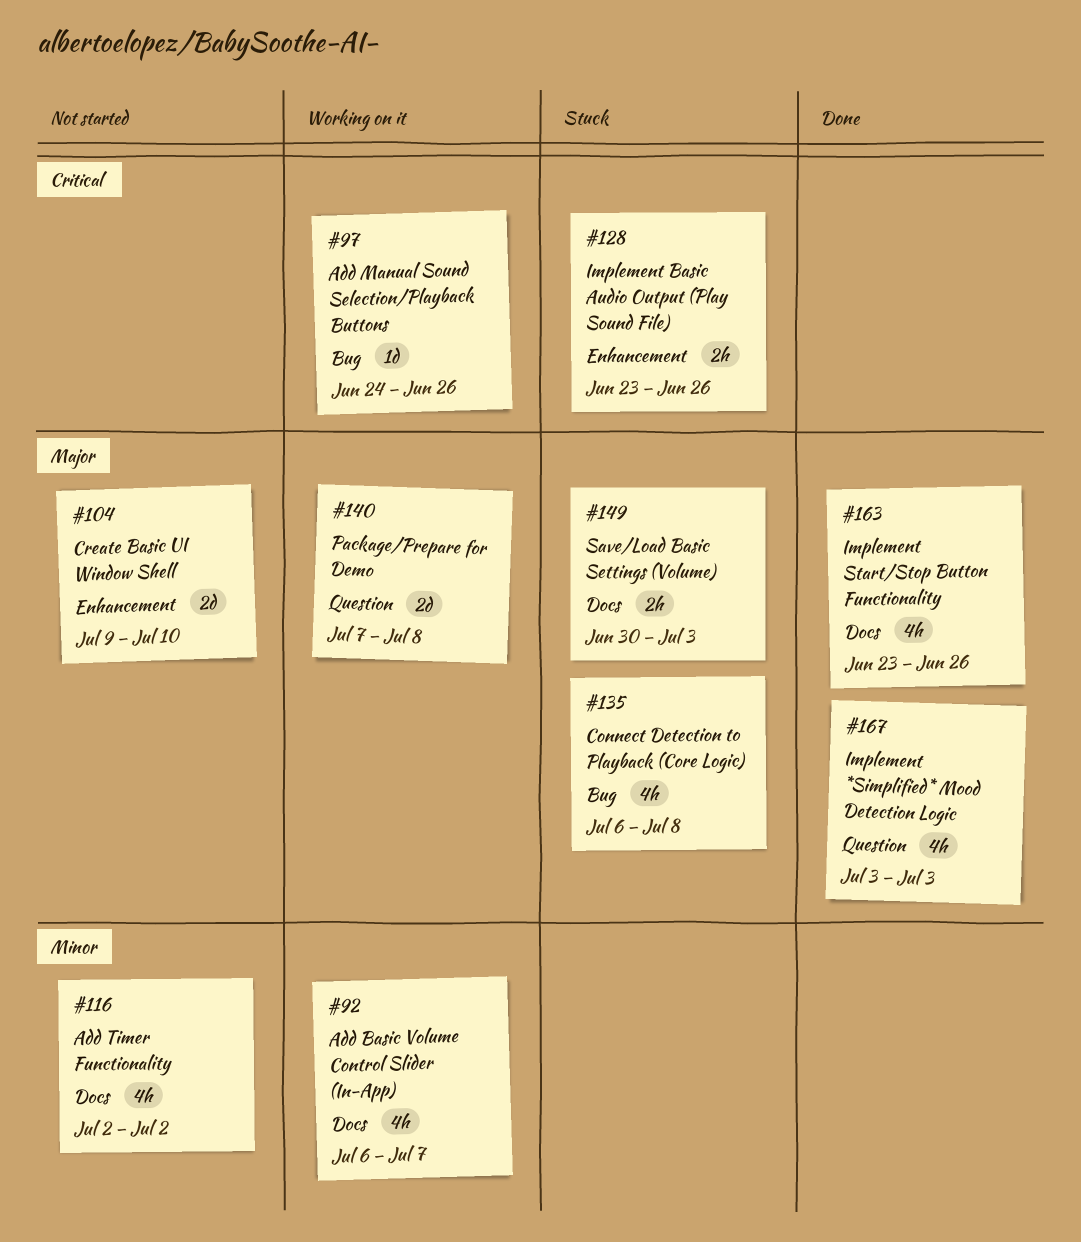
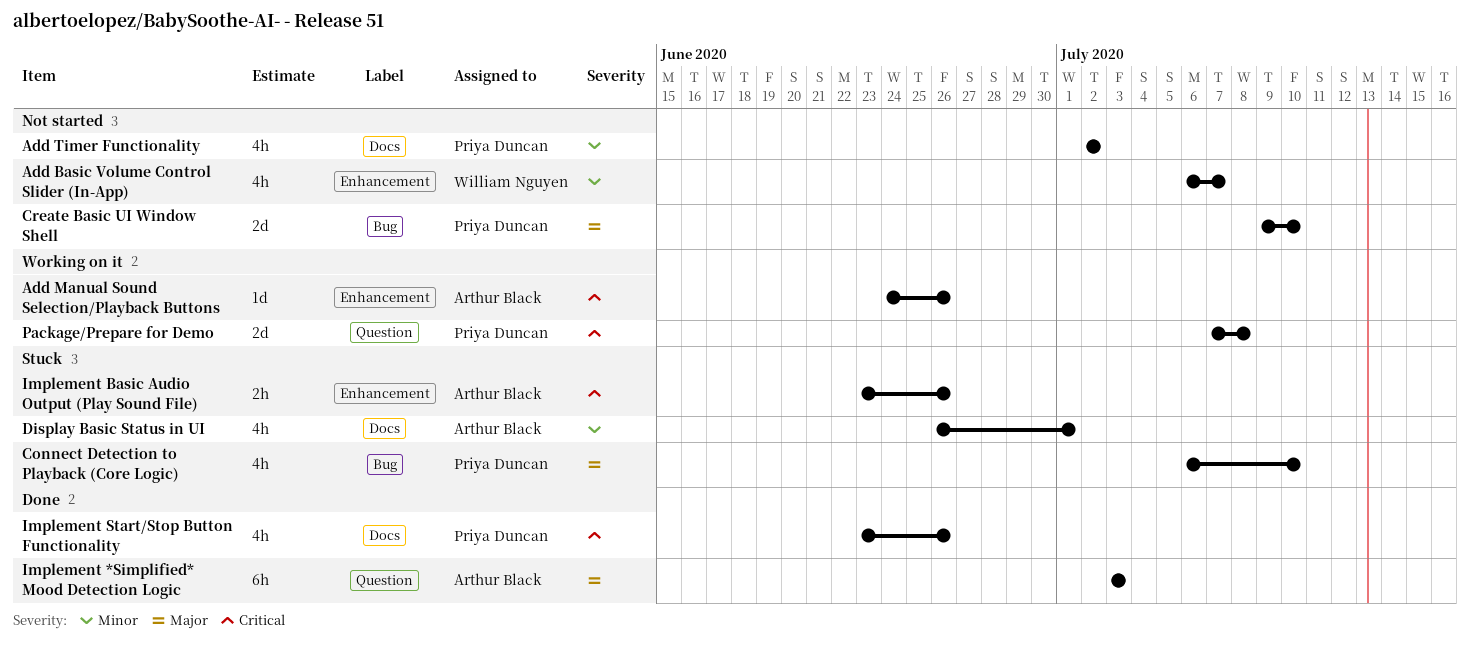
Add Basic Volume Control Slider (In-App), status: Working on it -> Not started
Add Basic Volume Control Slider (In-App), label: Docs -> Enhancement
Add Manual Sound Selection/Playback Buttons, label: Bug -> Enhancement
Connect Detection to Playback (Core Logic), due: Jul 8 -> Jul 10
Create Basic UI Window Shell, label: Enhancement -> Bug
Display Basic Status in UI: none -> present
Implement *Simplified* Mood Detection Logic, estimate: 4h -> 6h
Implement Start/Stop Button Functionality, priority: Major -> Critical
Package/Prepare for Demo, priority: Major -> Critical
Save/Load Basic Settings (Volume): present -> none

